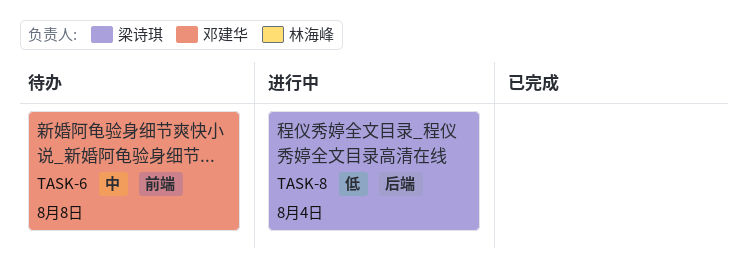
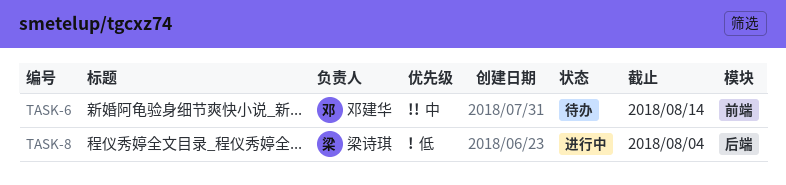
TASK-6, due: Aug 8 -> Aug 14

